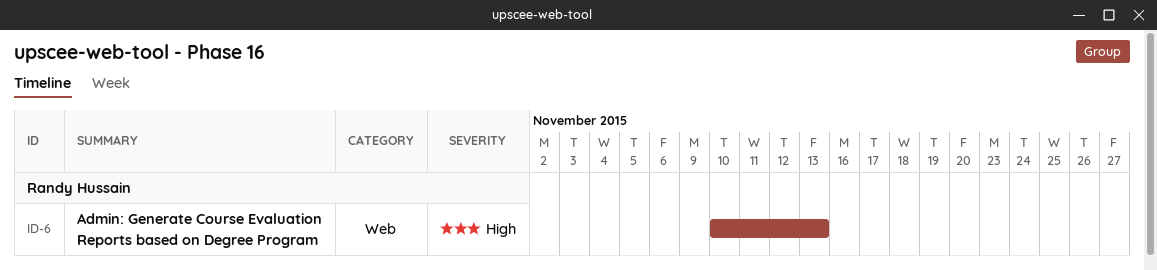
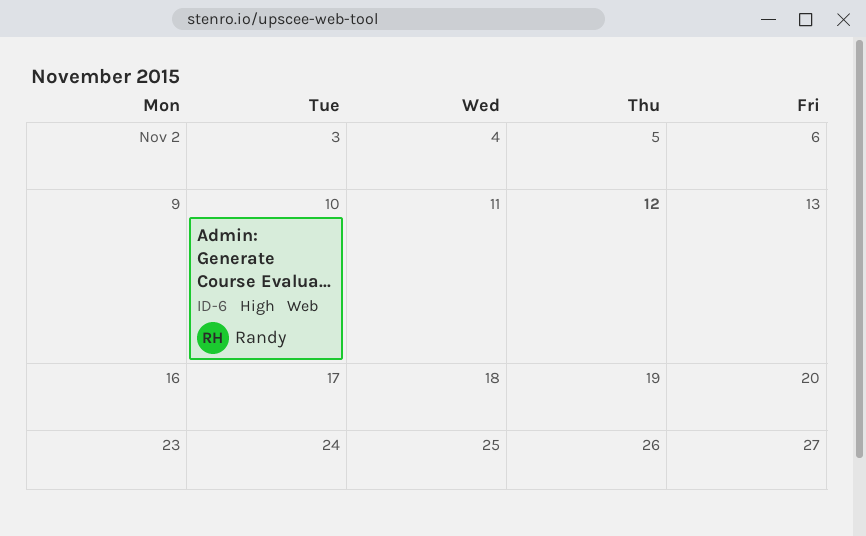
ID-6, due: Nov 13 -> Nov 10

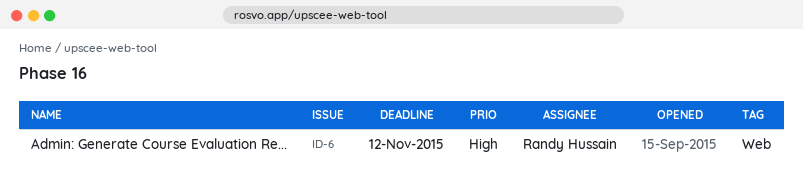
ID-6, due: Nov 10 -> Nov 12

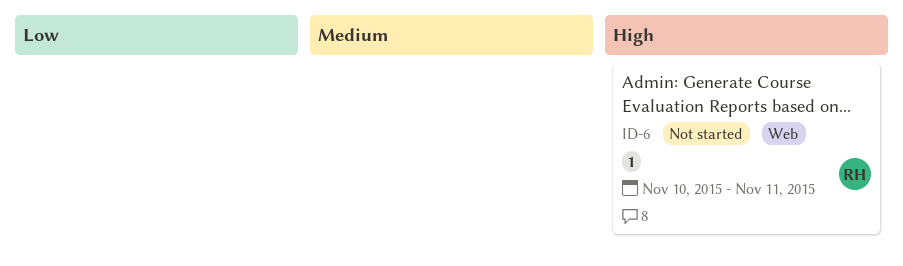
ID-6, due: Nov 12 -> Nov 11

